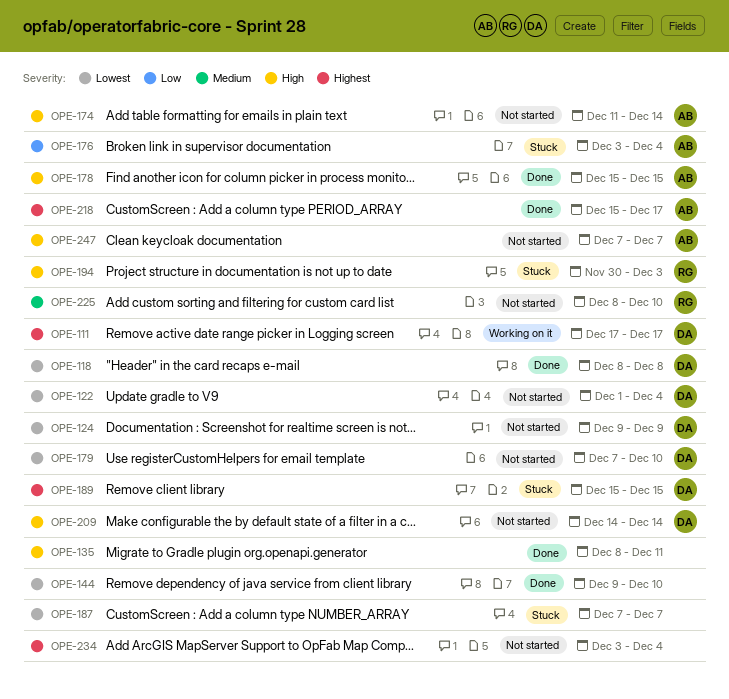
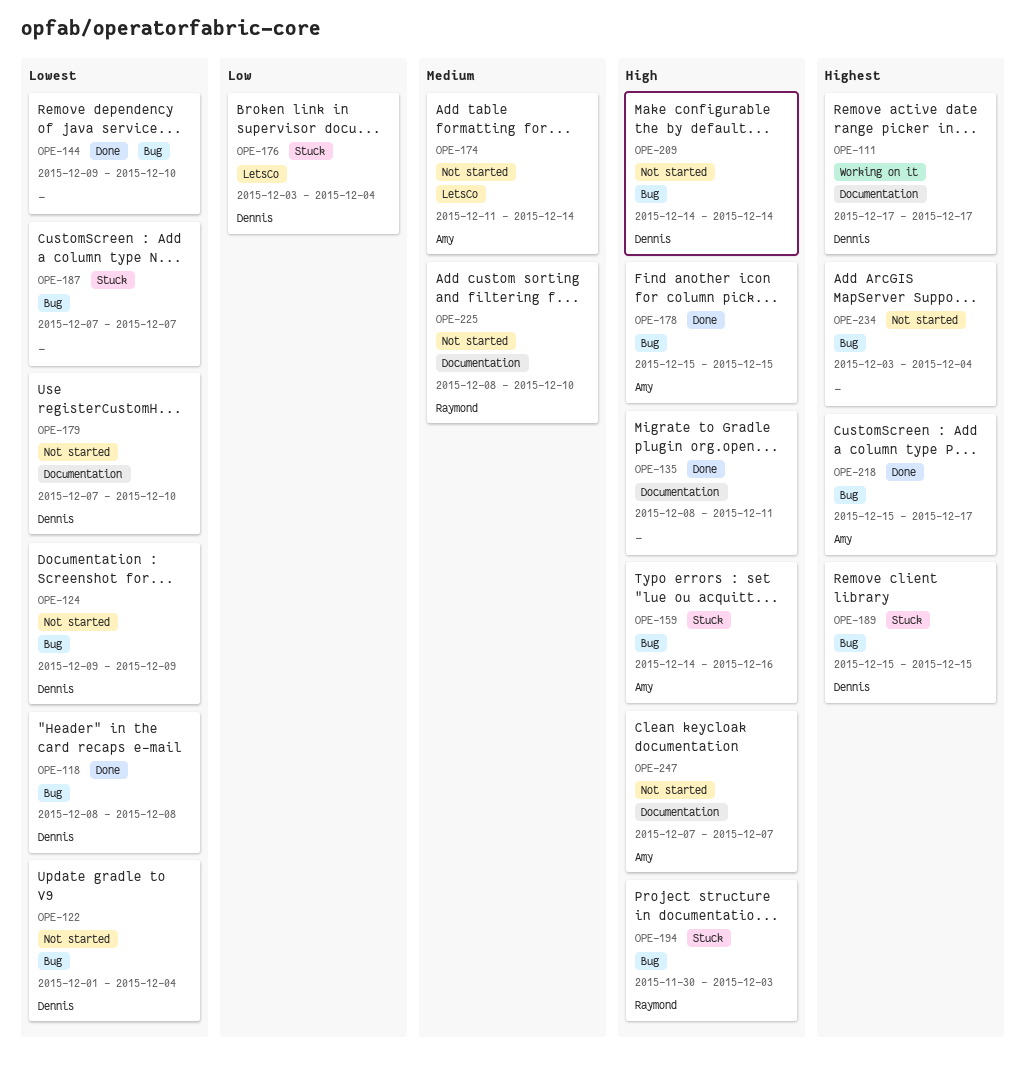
OPE-159: none -> present
OPE-174, priority: High -> Medium
OPE-176, owner: Amy -> Dennis

